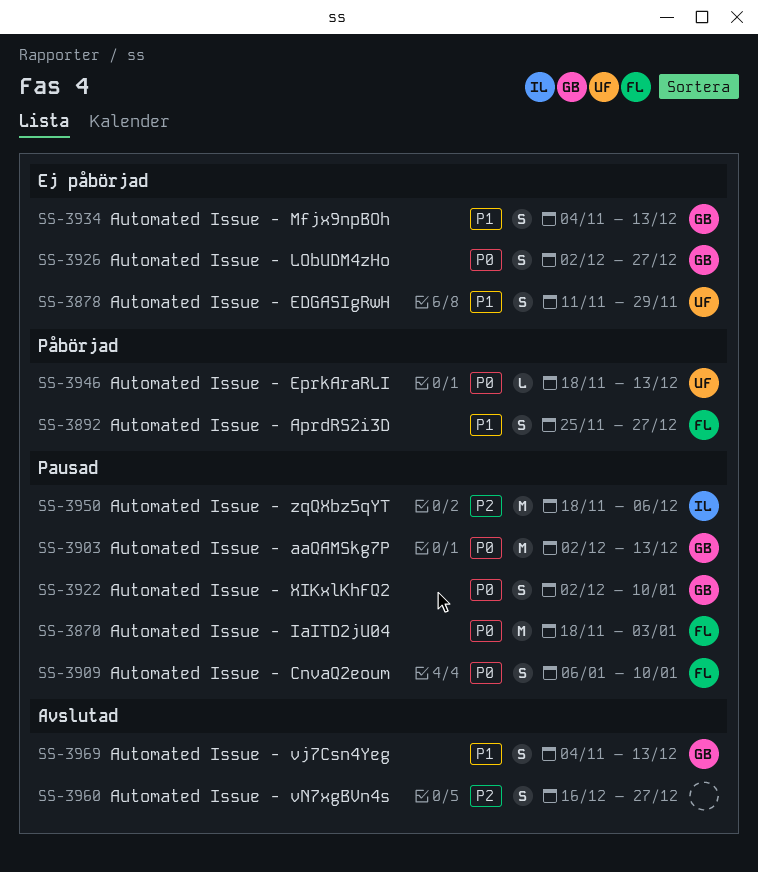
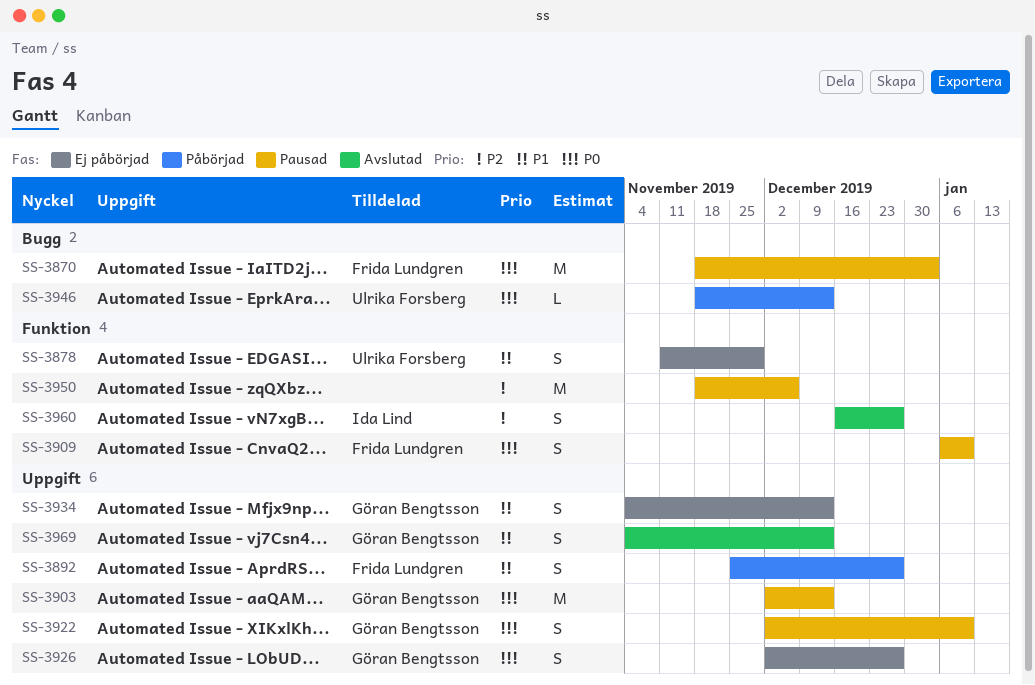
SS-3950, owner: Ida Lind -> none
SS-3960, owner: none -> Ida Lind

